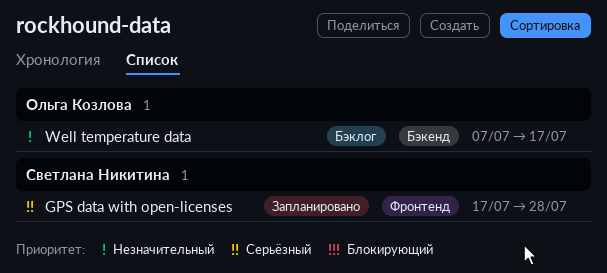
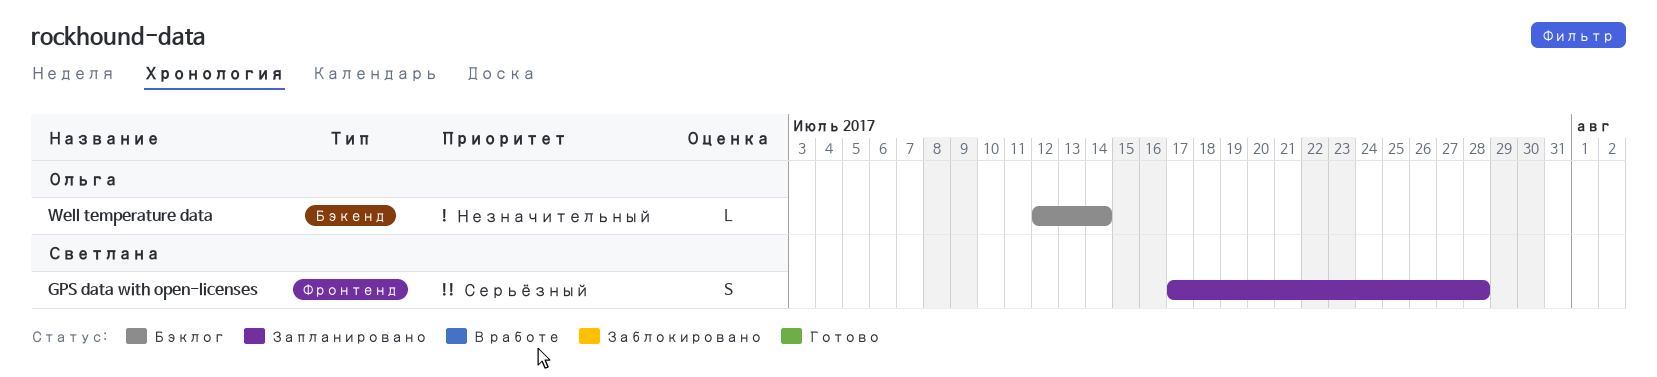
Well temperature data, start: Jul 7 -> Jul 12
Well temperature data, due: Jul 17 -> Jul 14

